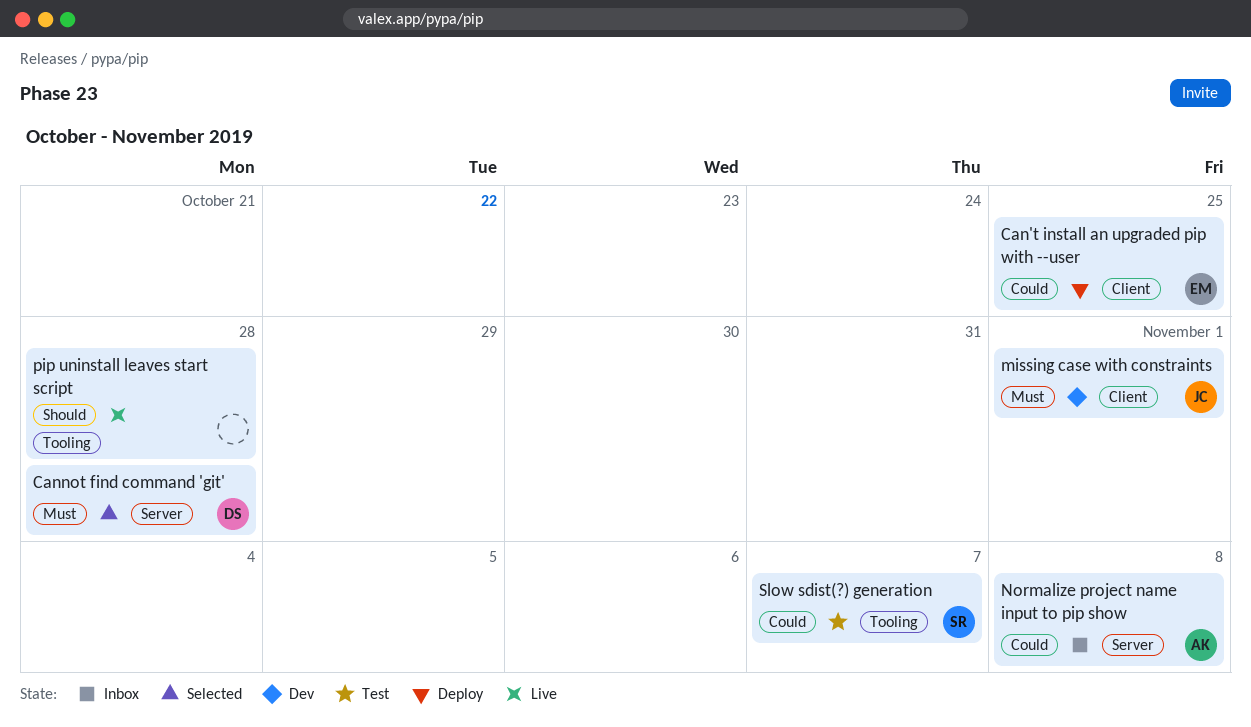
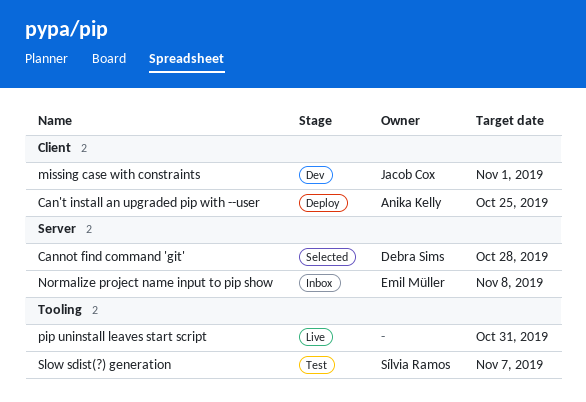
Can't install an upgraded pip with --user, owner: Emil Müller -> Anika Kelly
Normalize project name input to pip show, owner: Anika Kelly -> Emil Müller
pip uninstall leaves start script, due: Oct 28 -> Oct 31

